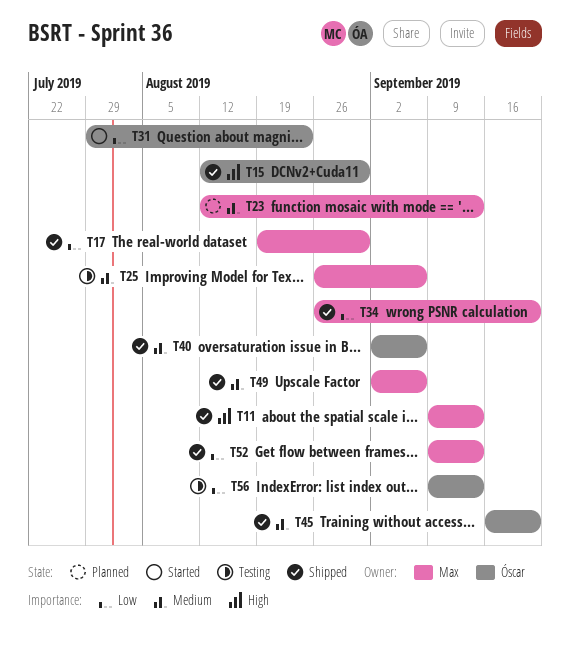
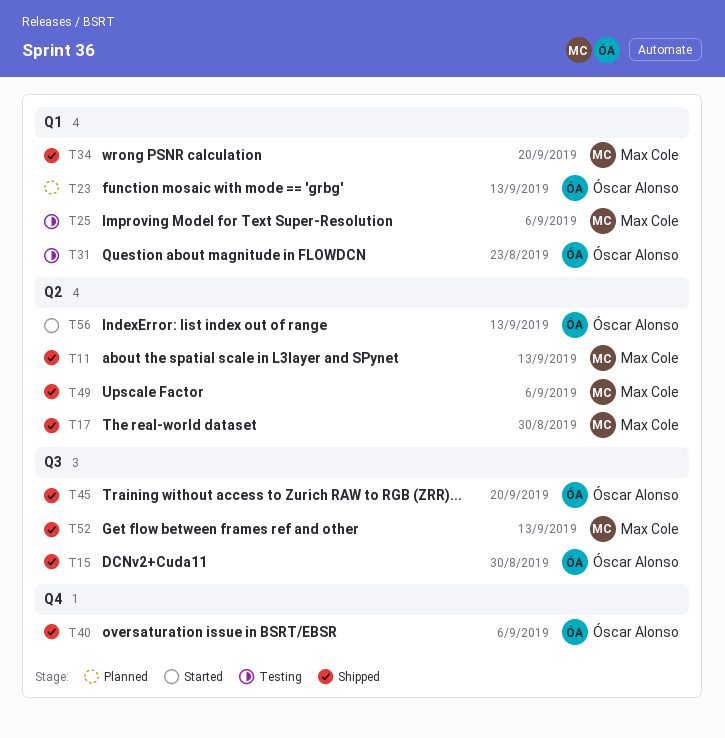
T23, owner: Max Cole -> Óscar Alonso
T31, status: Started -> Testing
T56, status: Testing -> Started

